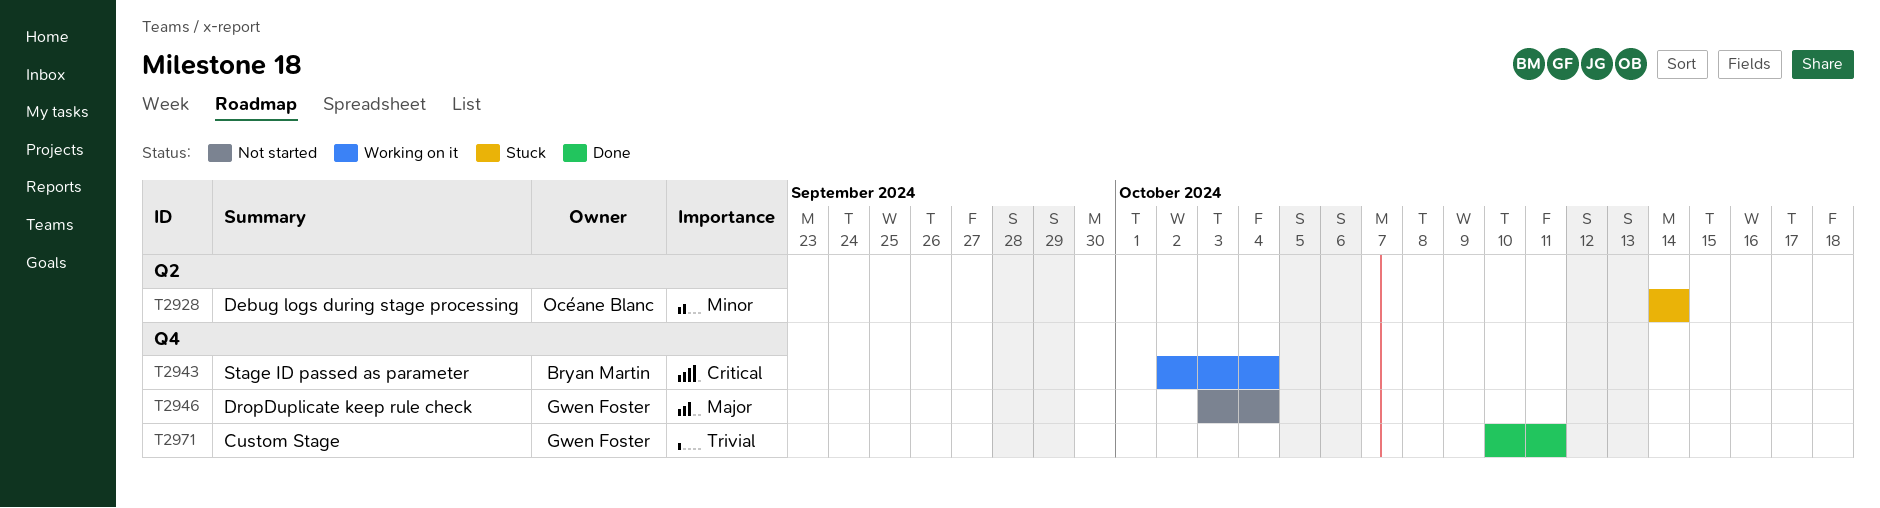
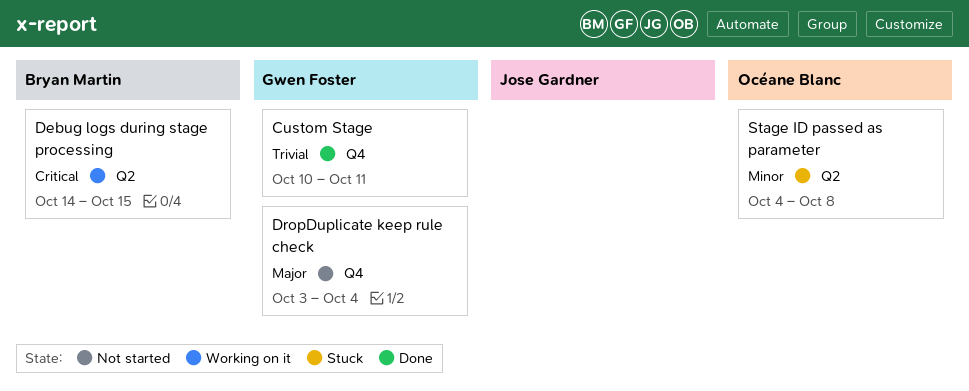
Debug logs during stage processing, status: Stuck -> Working on it
Debug logs during stage processing, owner: Océane Blanc -> Bryan Martin
Debug logs during stage processing, priority: Minor -> Critical
Debug logs during stage processing, due: Oct 14 -> Oct 15
Stage ID passed as parameter, status: Working on it -> Stuck
Stage ID passed as parameter, owner: Bryan Martin -> Océane Blanc
Stage ID passed as parameter, priority: Critical -> Minor
Stage ID passed as parameter, label: Q4 -> Q2
Stage ID passed as parameter, start: Oct 2 -> Oct 4
Stage ID passed as parameter, due: Oct 4 -> Oct 8

